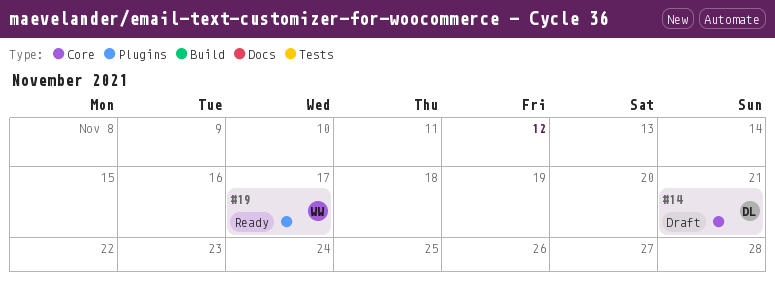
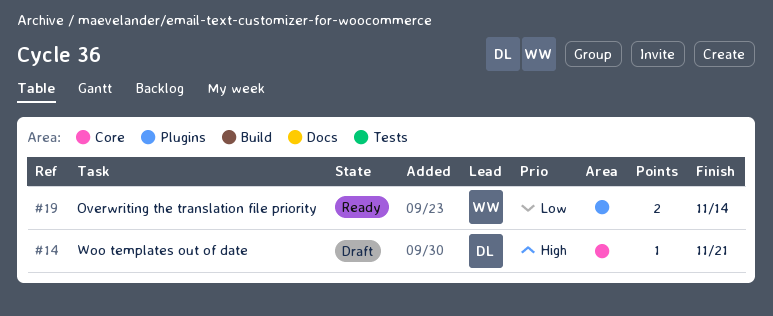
#19, due: Nov 17 -> Nov 14

